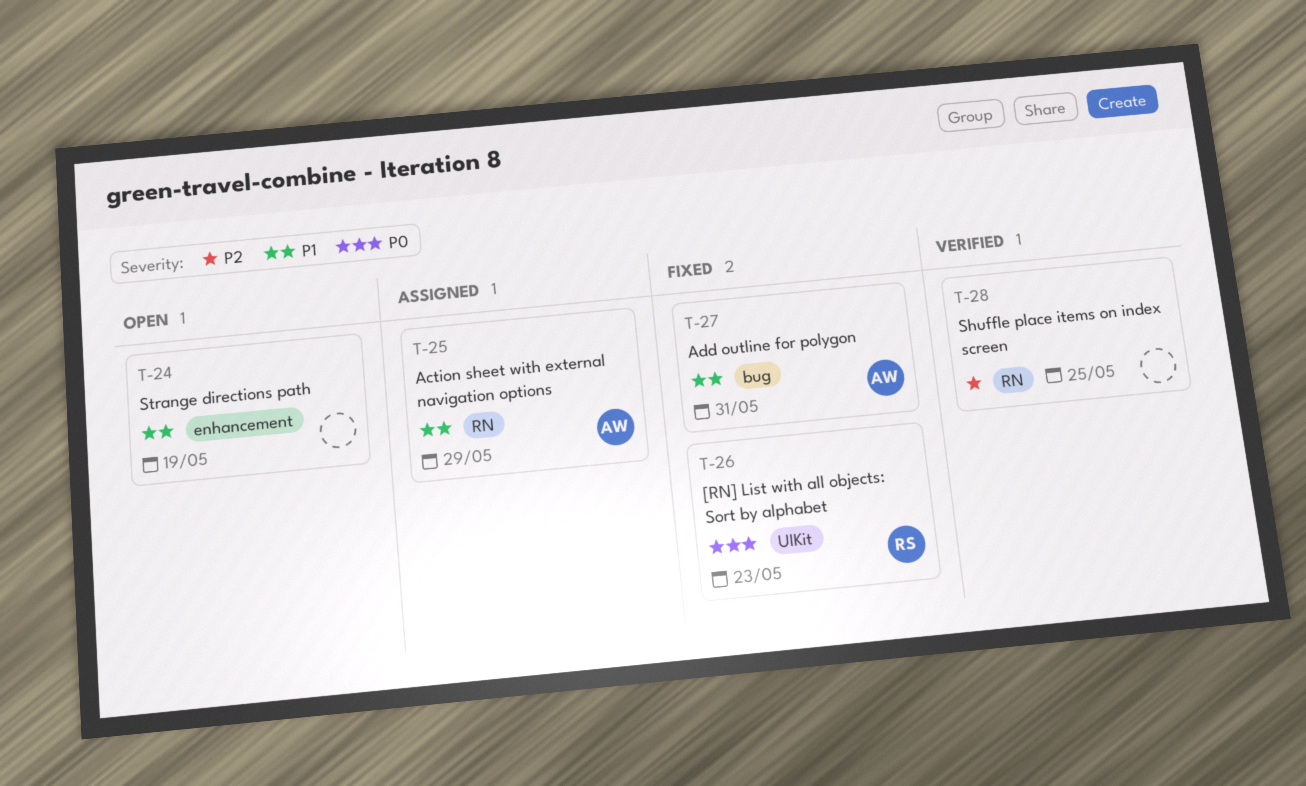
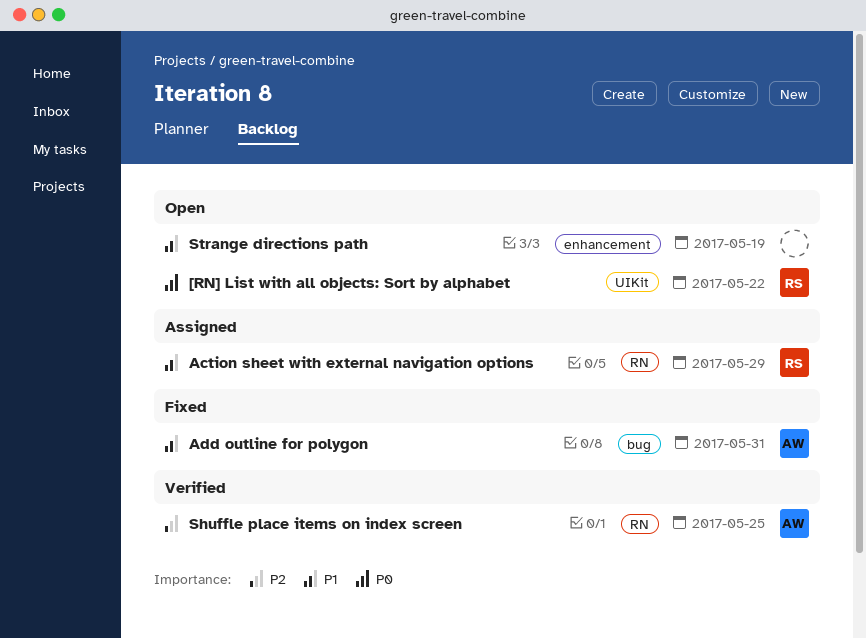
[RN] List with all objects: Sort by alphabet, status: Fixed -> Open
[RN] List with all objects: Sort by alphabet, due: May 23 -> May 22
Action sheet with external navigation options, owner: AW -> RS
Shuffle place items on index screen, owner: none -> AW

